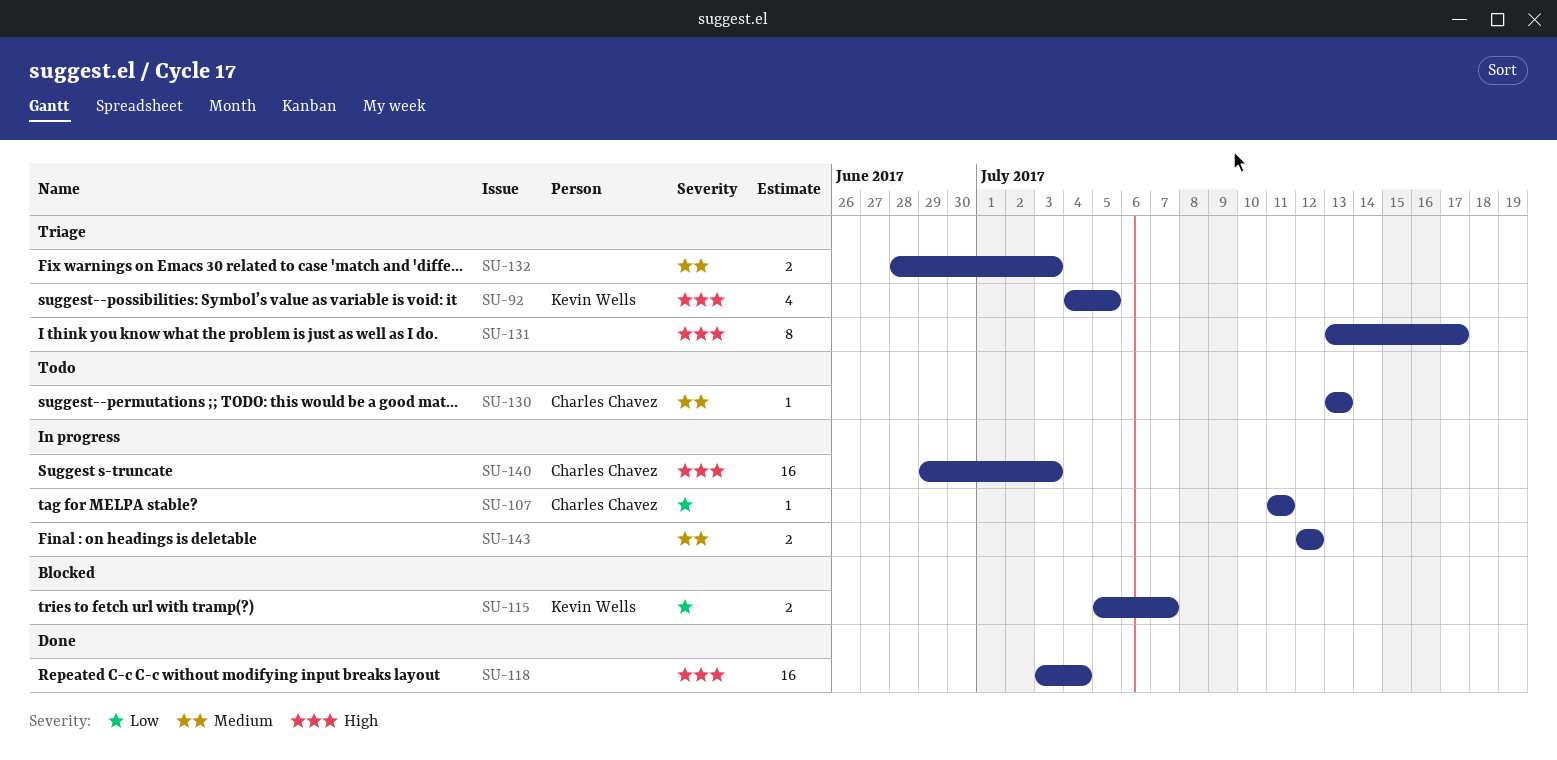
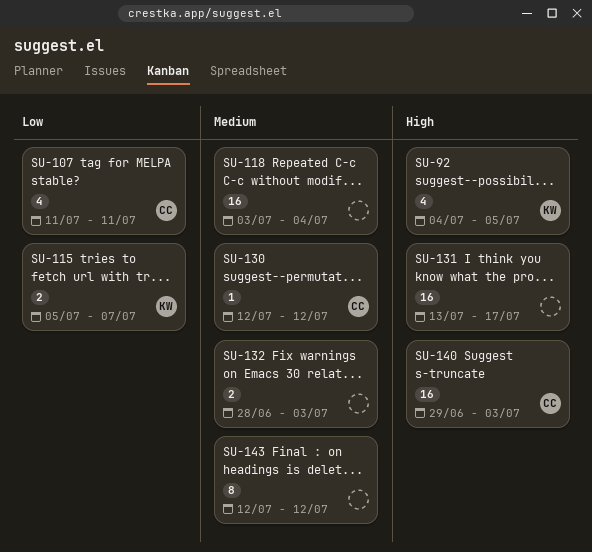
SU-107, estimate: 1 -> 4
SU-118, priority: High -> Medium
SU-130, start: Jul 13 -> Jul 12
SU-130, due: Jul 13 -> Jul 12
SU-131, estimate: 8 -> 16
SU-143, estimate: 2 -> 8

